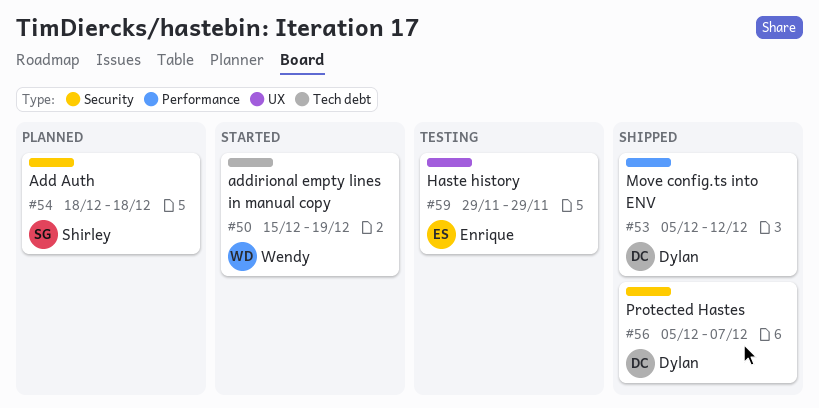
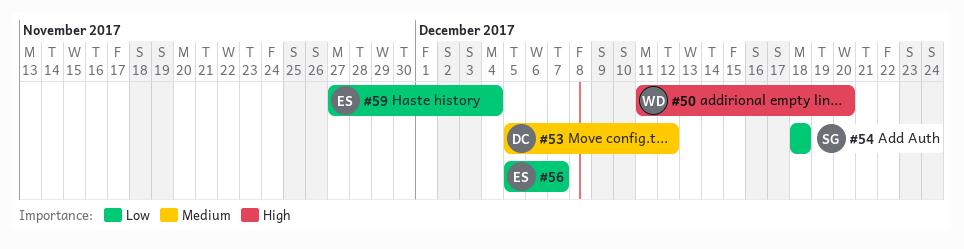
#50, start: Dec 15 -> Dec 11
#50, due: Dec 19 -> Dec 20
#56, owner: Dylan -> Enrique
#59, start: Nov 29 -> Nov 27
#59, due: Nov 29 -> Dec 4

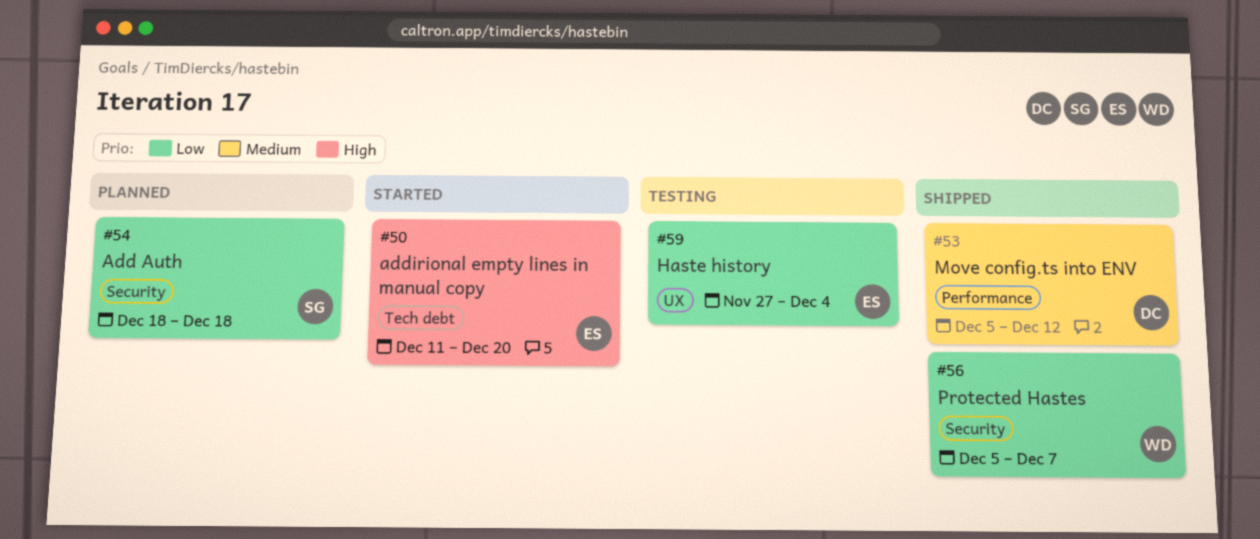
#50, owner: WD -> ES
#56, owner: ES -> WD

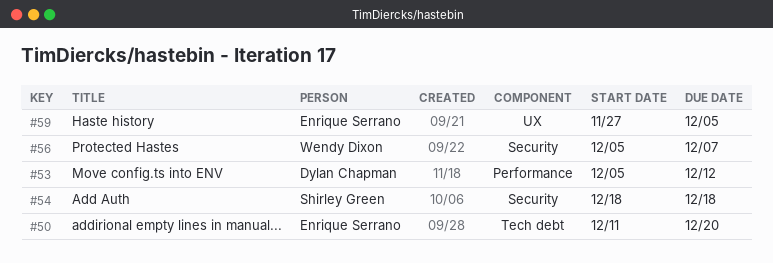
#59, due: Dec 4 -> Dec 5

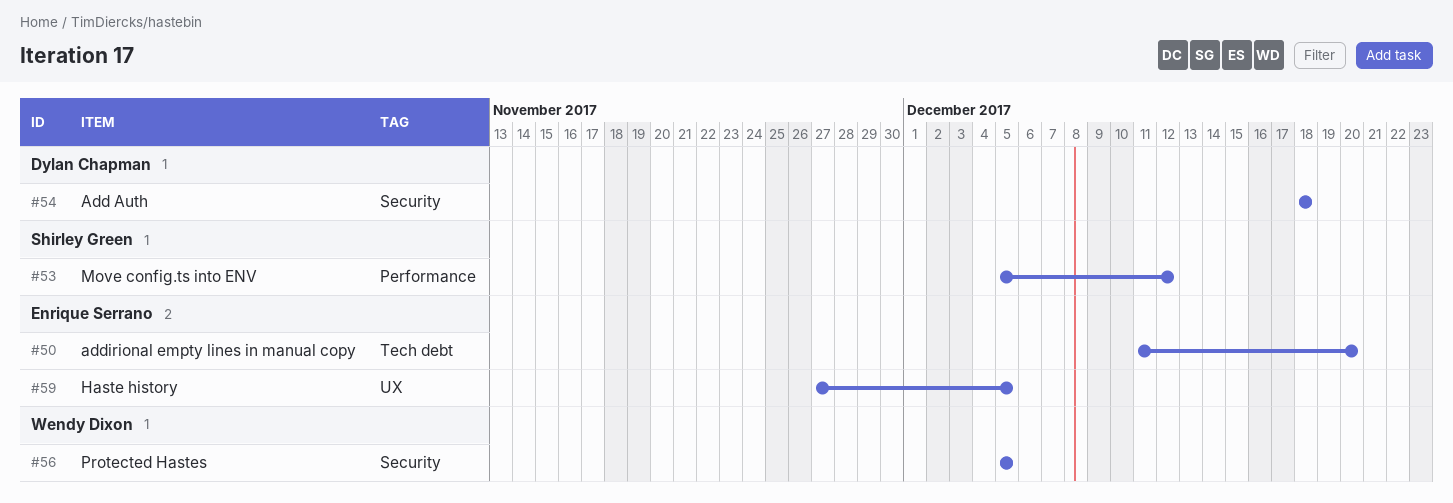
#53, owner: Dylan Chapman -> Shirley Green
#54, owner: Shirley Green -> Dylan Chapman
#56, due: Dec 7 -> Dec 5

